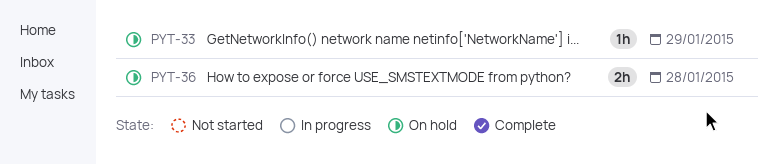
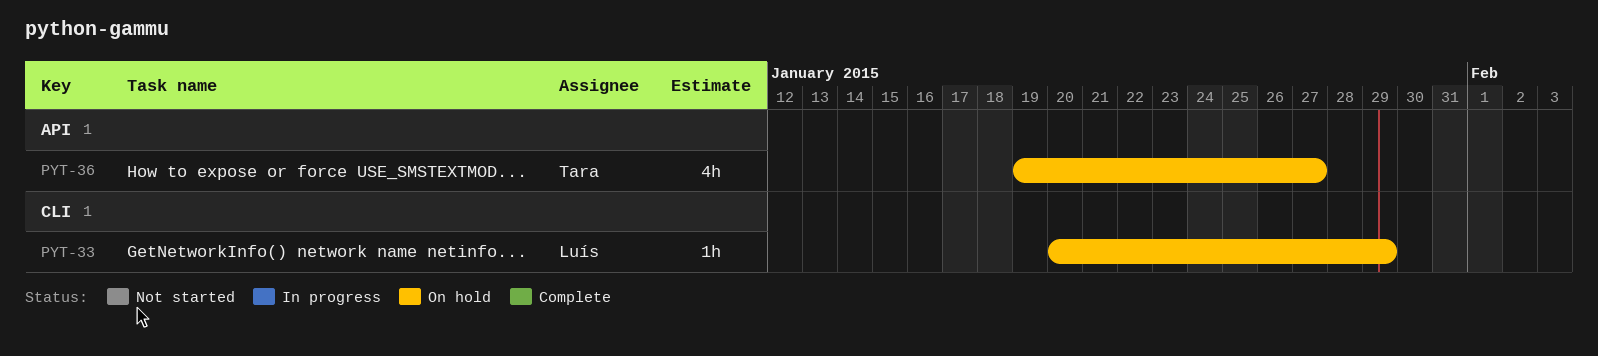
PYT-36, estimate: 2h -> 4h
PYT-36, due: Jan 28 -> Jan 27

